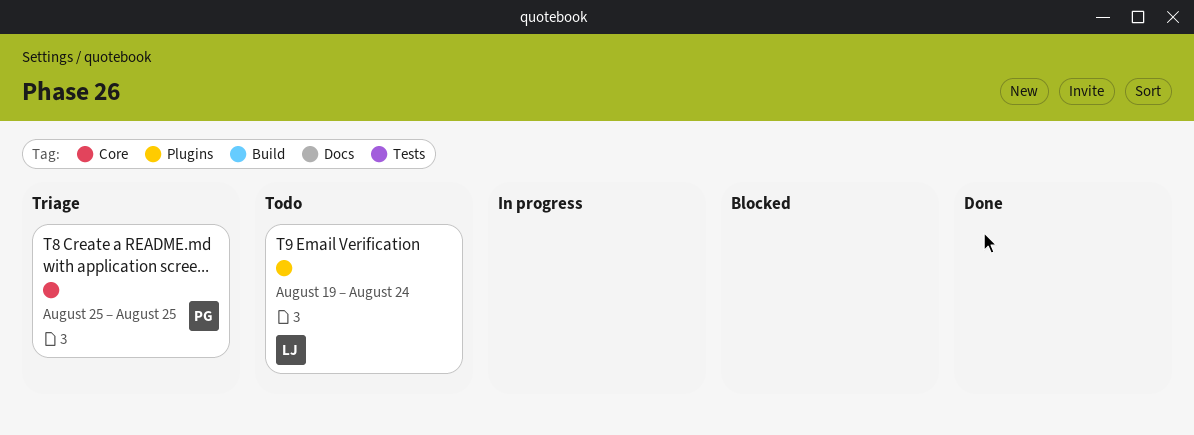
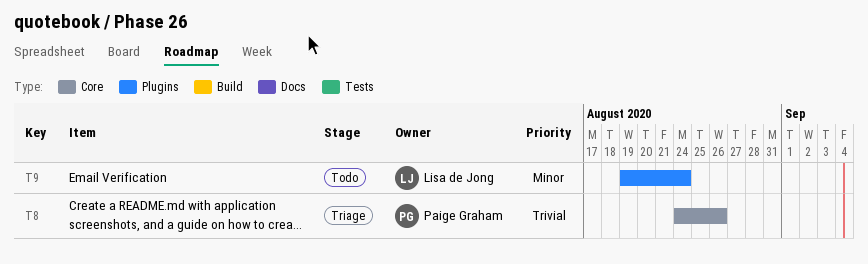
T8, start: Aug 25 -> Aug 24
T8, due: Aug 25 -> Aug 26

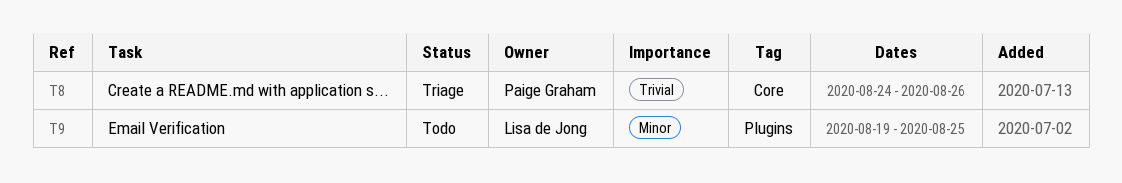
T9, due: Aug 24 -> Aug 25

